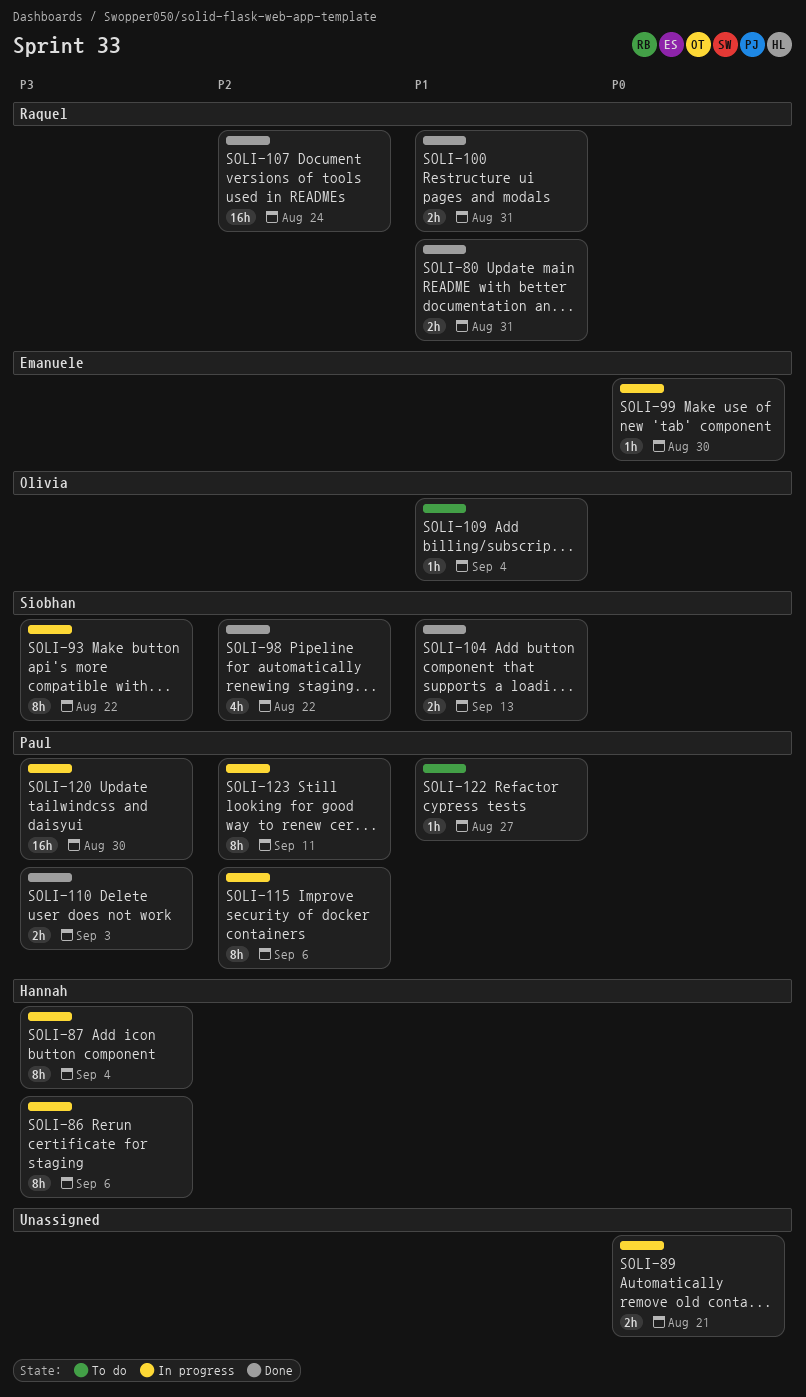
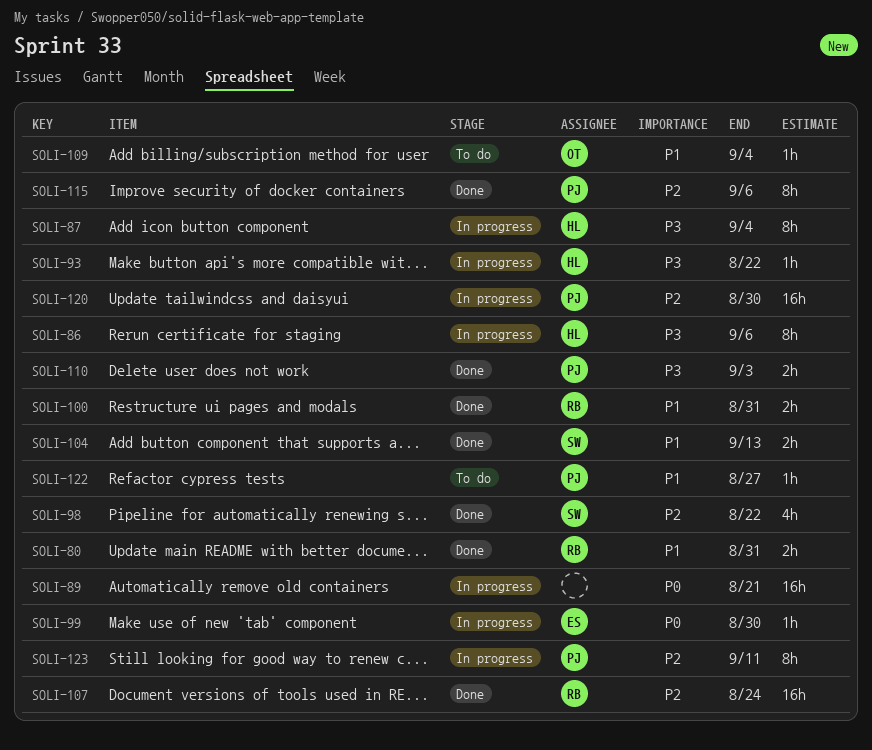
SOLI-89, estimate: 2h -> 16h
SOLI-93, owner: Siobhan -> Hannah
SOLI-93, estimate: 8h -> 1h
SOLI-115, status: In progress -> Done
SOLI-120, priority: P3 -> P2

